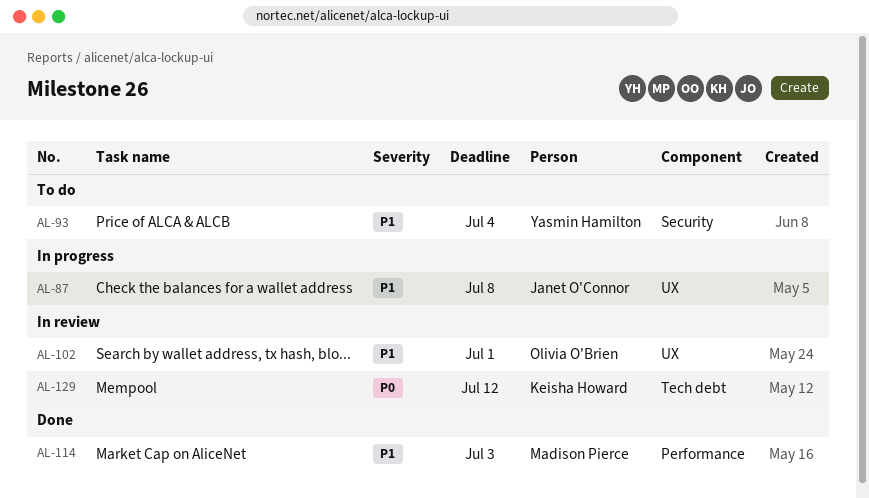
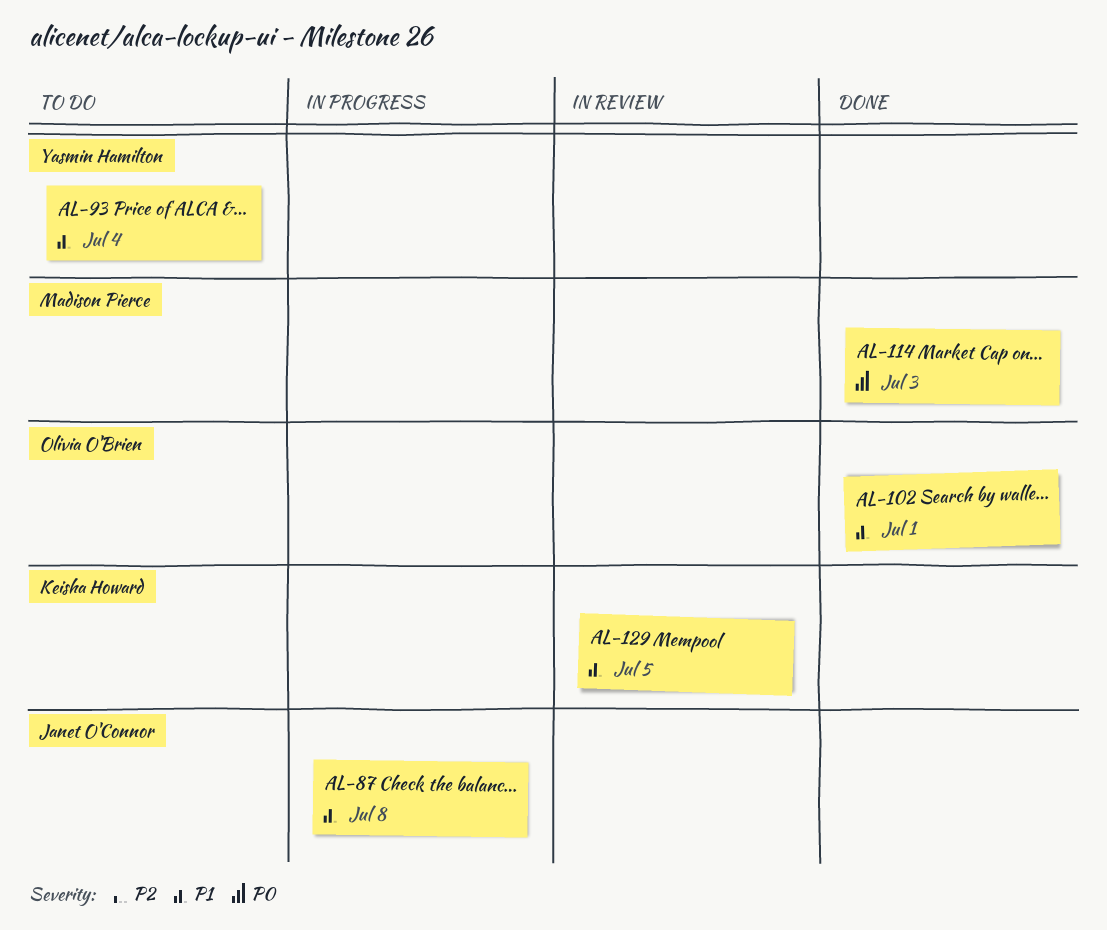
AL-102, status: In review -> Done
AL-114, priority: P1 -> P0
AL-129, priority: P0 -> P1
AL-129, due: Jul 12 -> Jul 5

